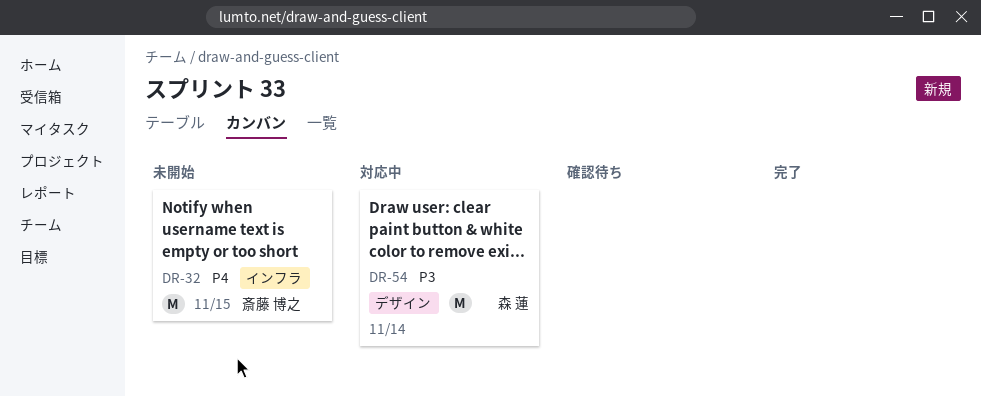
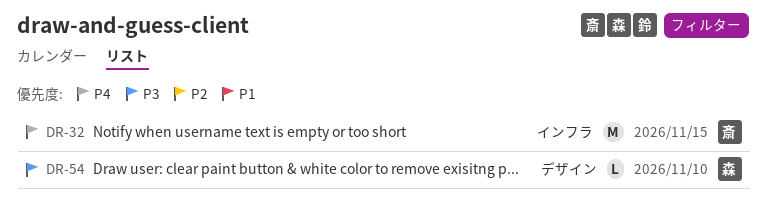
DR-54, estimate: M -> L
DR-54, due: Nov 14 -> Nov 10

